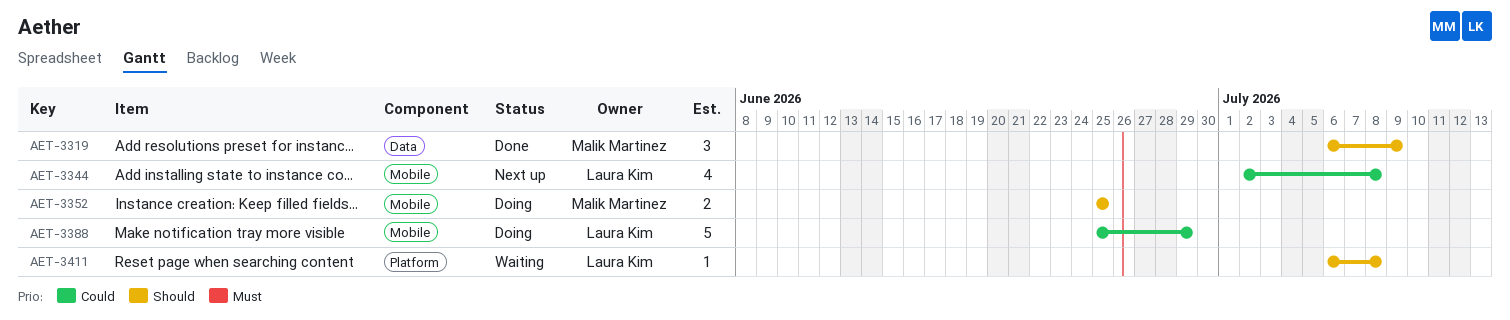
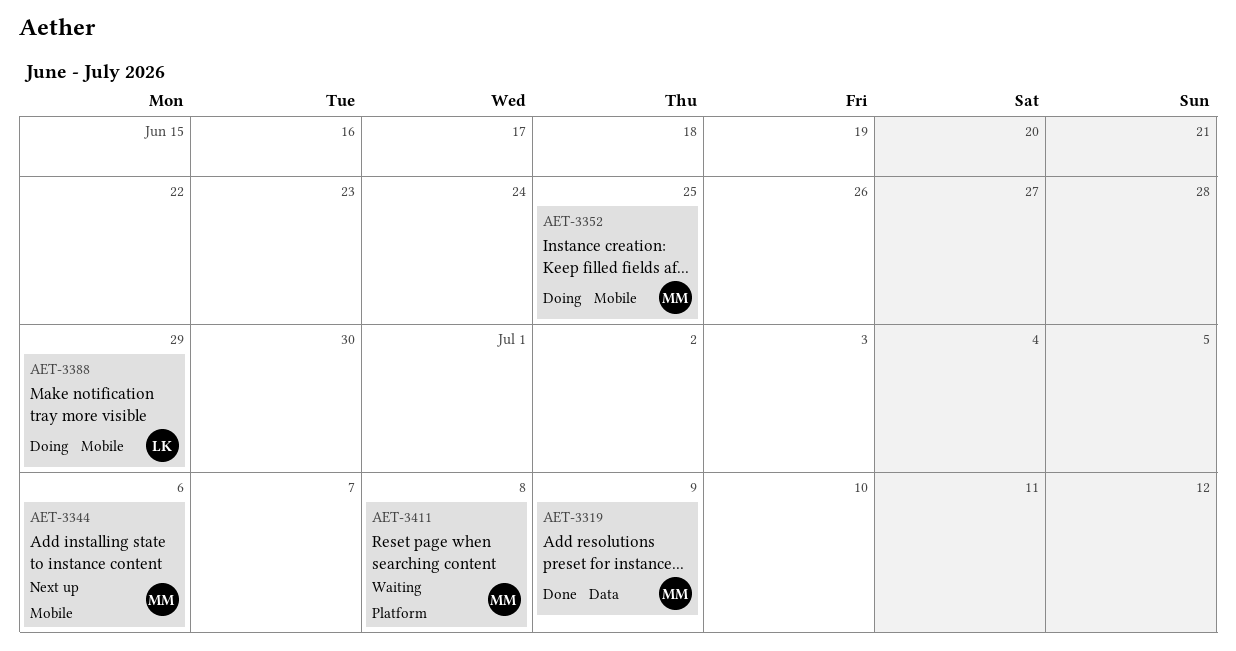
AET-3344, owner: Laura Kim -> Malik Martinez
AET-3344, due: Jul 8 -> Jul 6
AET-3411, owner: Laura Kim -> Malik Martinez

